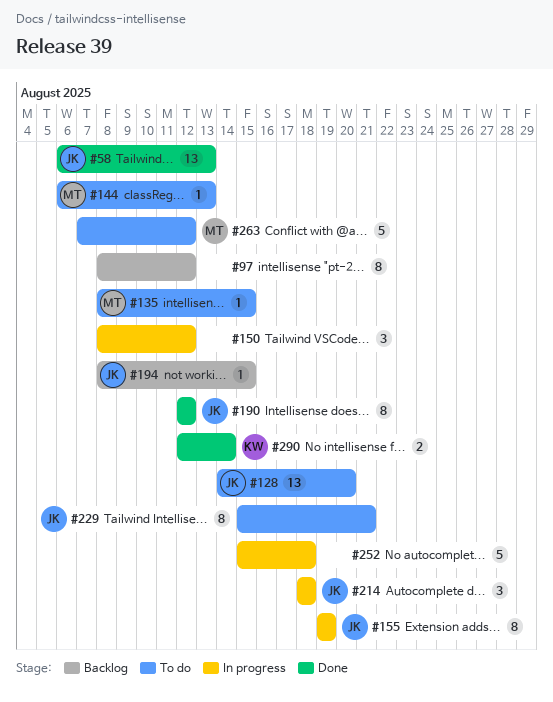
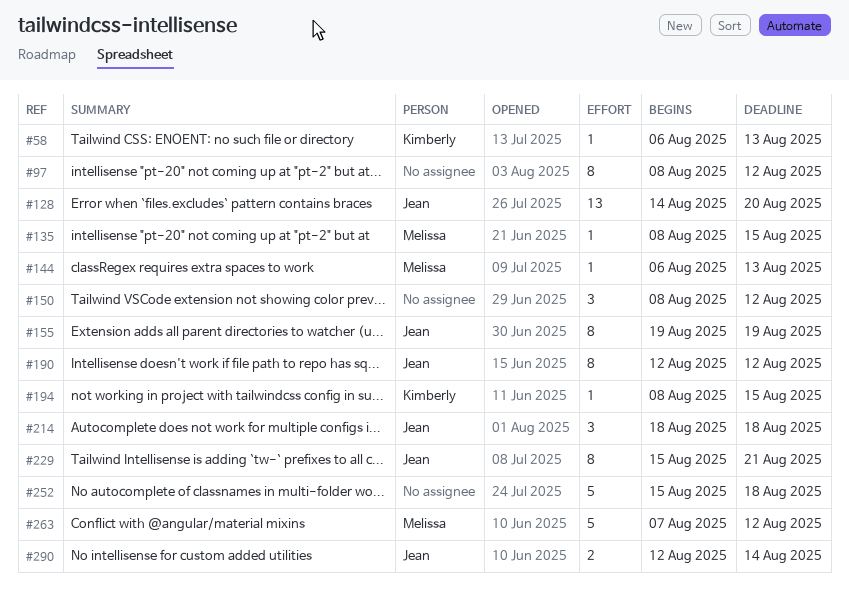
#58, owner: Jean -> Kimberly
#58, estimate: 13 -> 1
#194, owner: Jean -> Kimberly
#290, owner: Kimberly -> Jean

